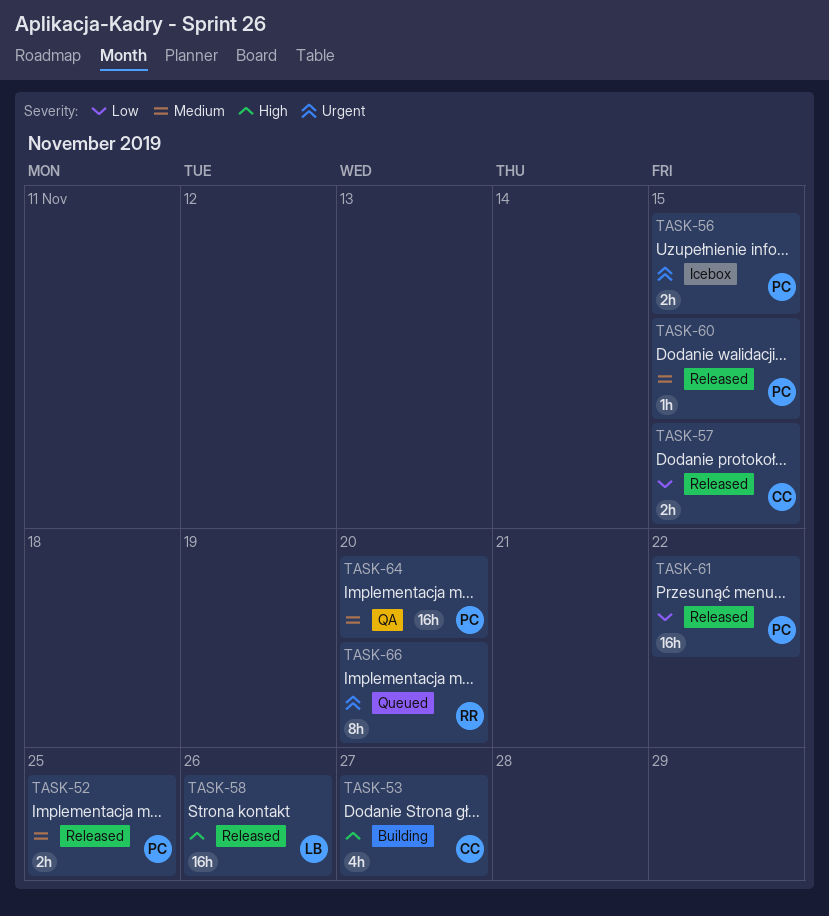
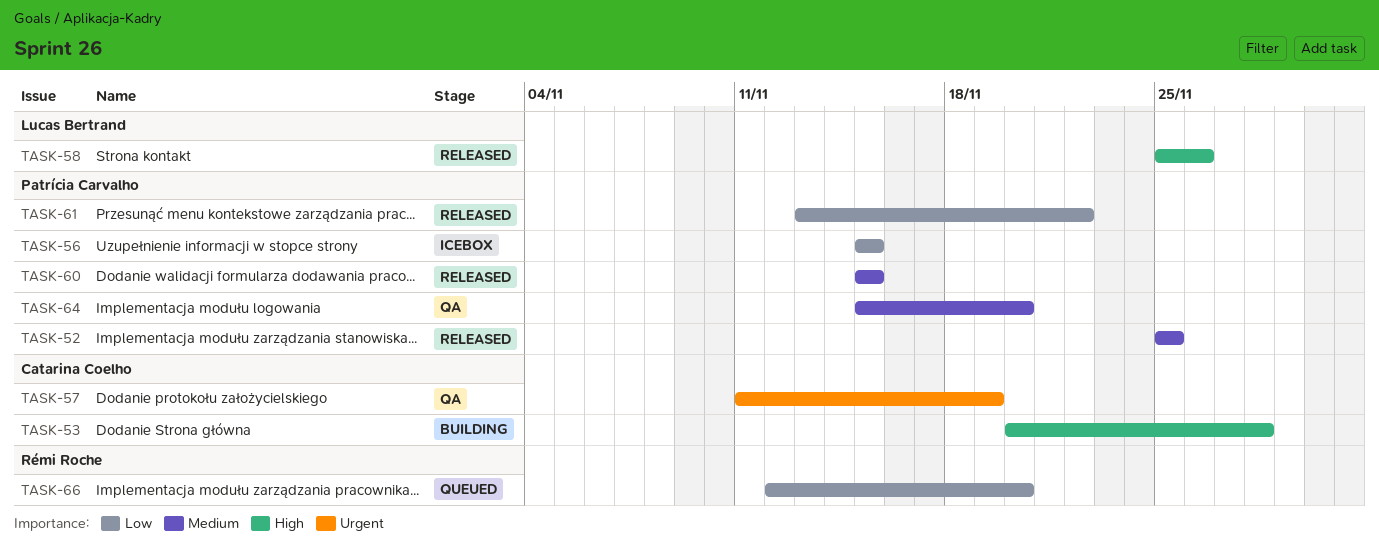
TASK-53, due: Nov 27 -> Nov 28
TASK-56, priority: Urgent -> Low
TASK-57, status: Released -> QA
TASK-57, priority: Low -> Urgent
TASK-57, due: Nov 15 -> Nov 19
TASK-66, priority: Urgent -> Low

